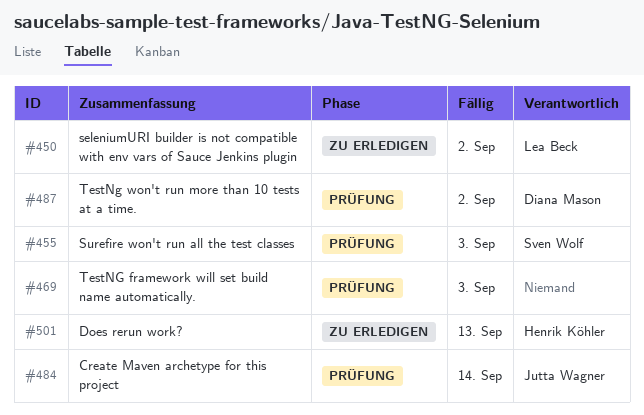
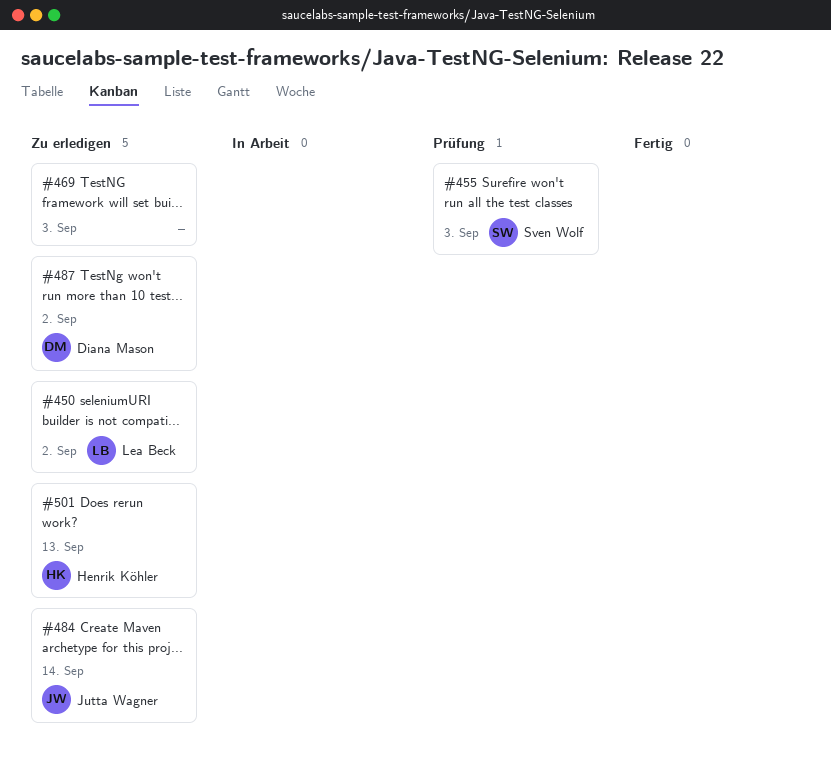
#469, status: Prüfung -> Zu erledigen
#484, status: Prüfung -> Zu erledigen
#487, status: Prüfung -> Zu erledigen

